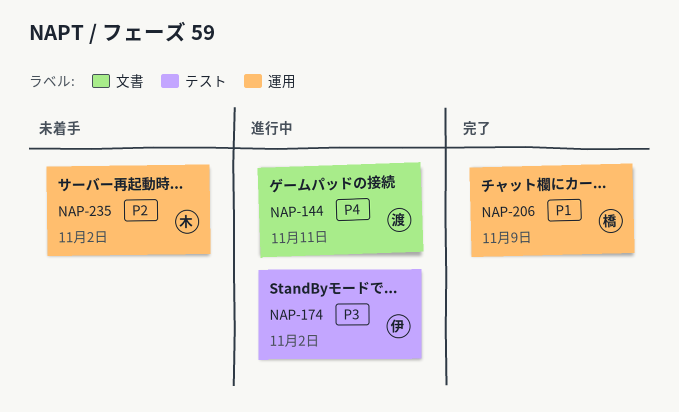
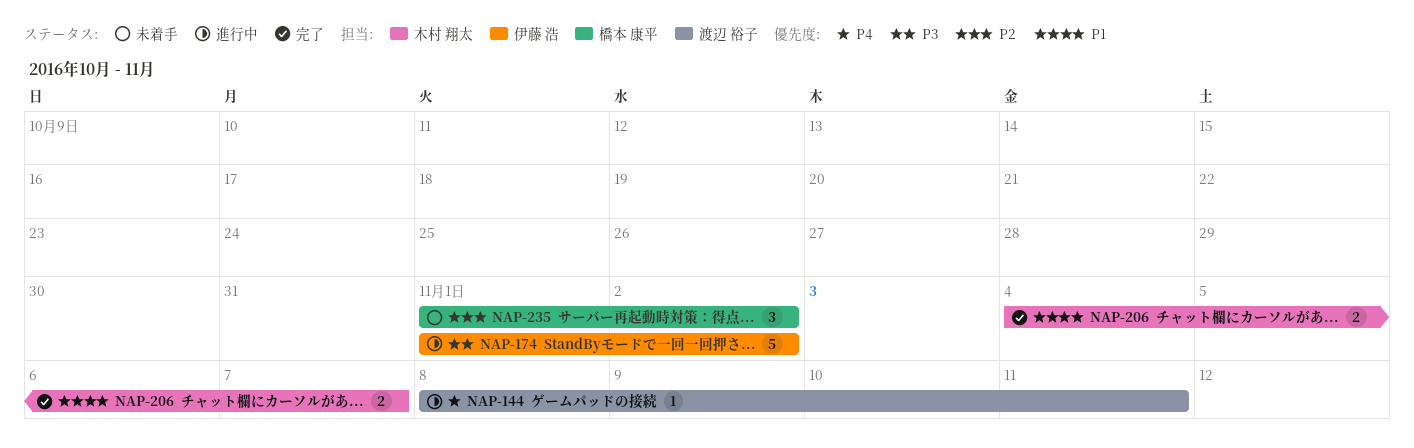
NAP-206, owner: 橋本 康平 -> 木村 翔太
NAP-206, due: Nov 9 -> Nov 7
NAP-235, owner: 木村 翔太 -> 橋本 康平

